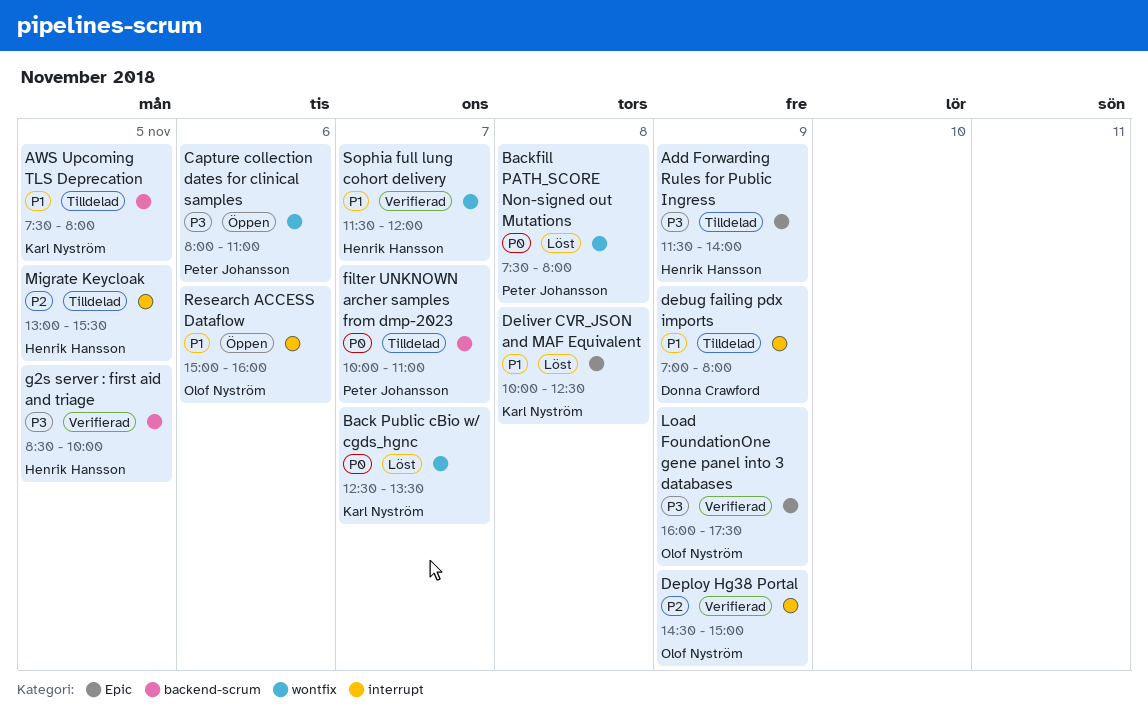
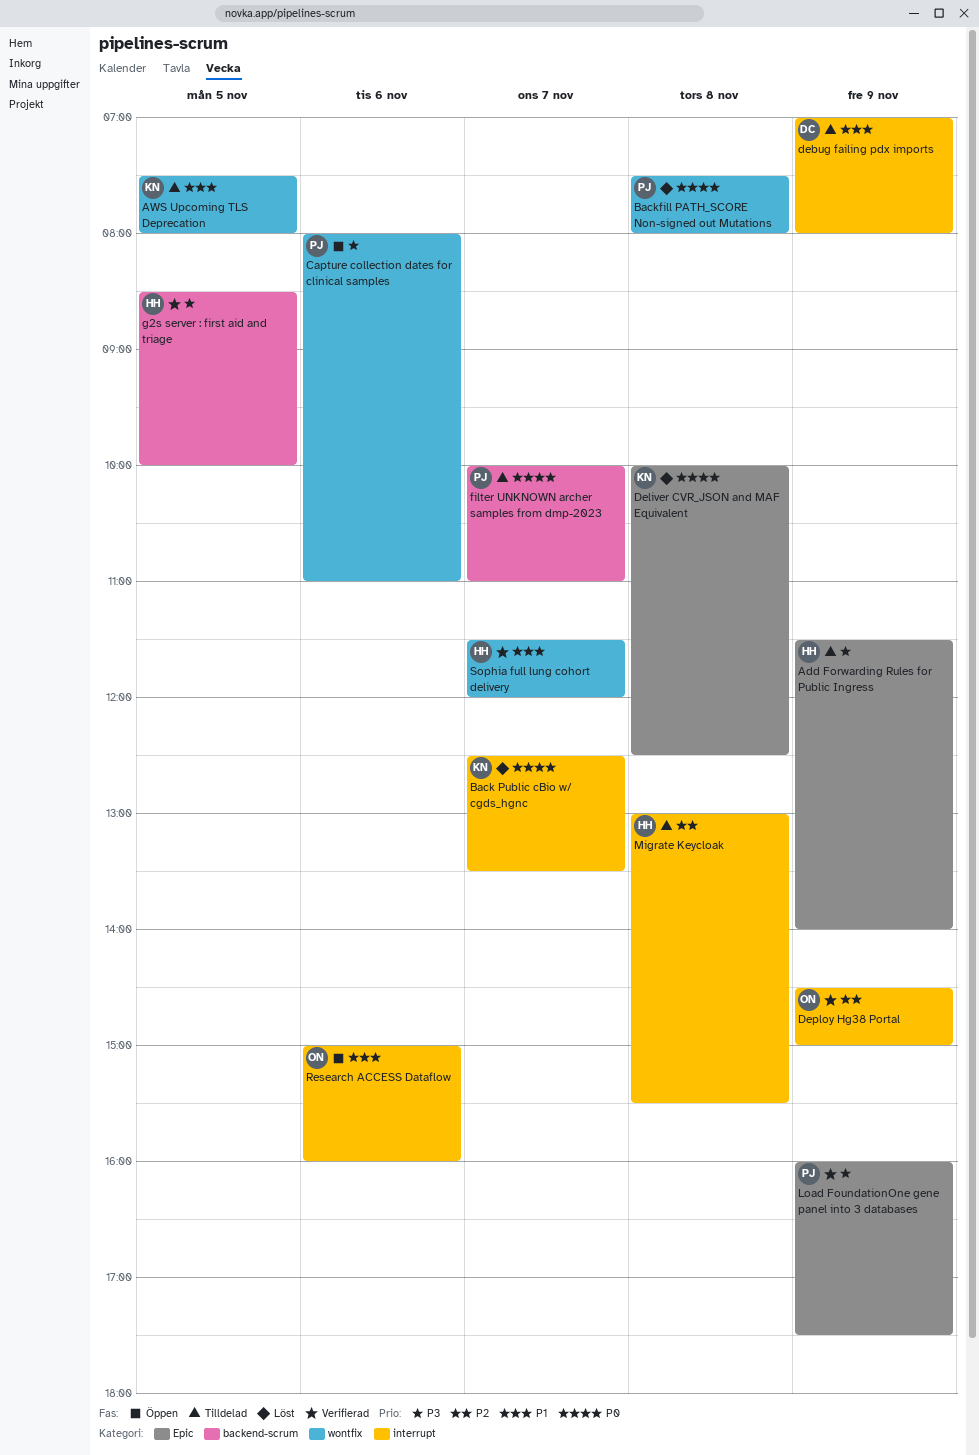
AWS Upcoming TLS Deprecation, label: backend-scrum -> wontfix
Back Public cBio w/ cgds_hgnc, label: wontfix -> interrupt
Deliver CVR_JSON and MAF Equivalent, priority: P1 -> P0
Load FoundationOne gene panel into 3 databases, owner: Olof Nyström -> Peter Johansson
Migrate Keycloak, day: Nov 5 -> Nov 8

